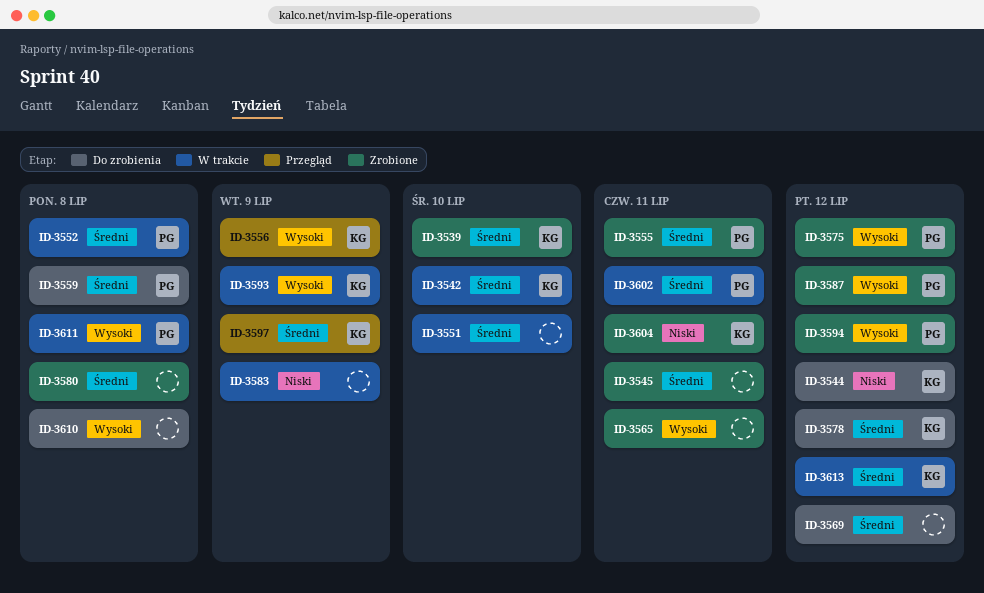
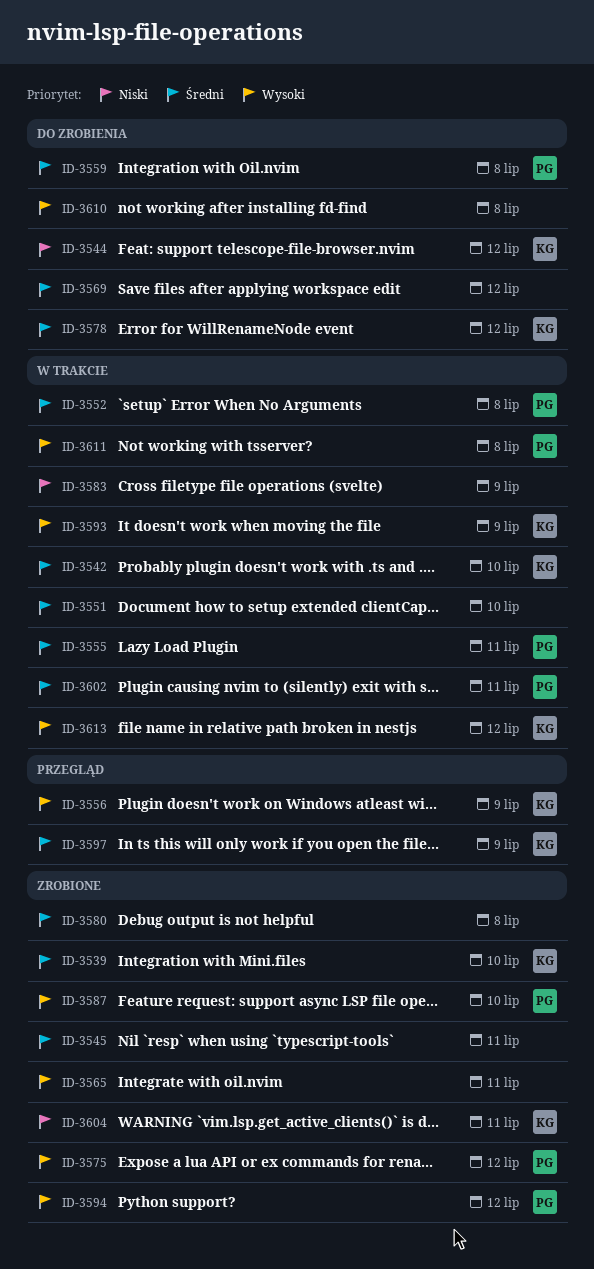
ID-3555, status: Zrobione -> W trakcie
ID-3587, due: Jul 12 -> Jul 10
ID-3613, priority: Średni -> Wysoki

